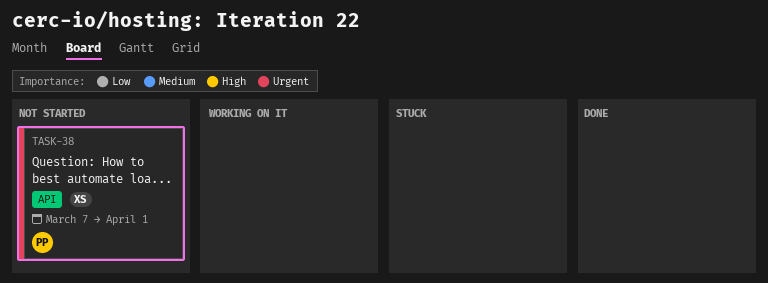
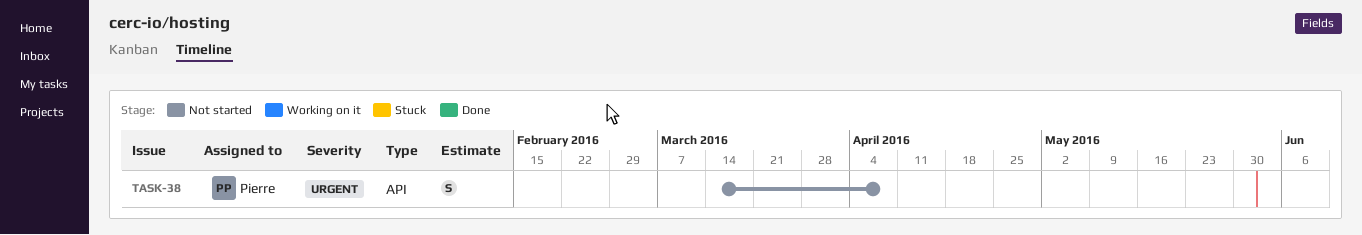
TASK-38, estimate: XS -> S
TASK-38, start: Mar 7 -> Mar 14
TASK-38, due: Apr 1 -> Apr 8

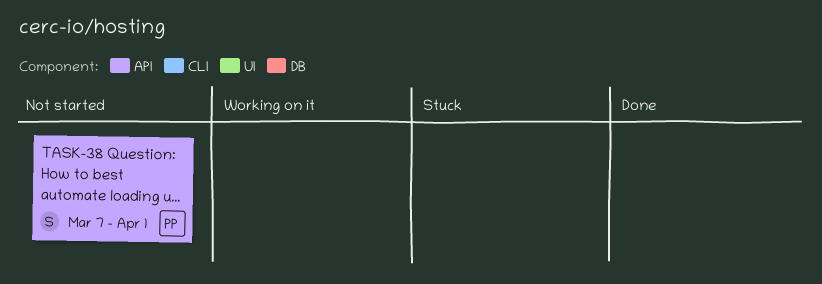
TASK-38, start: Mar 14 -> Mar 7
TASK-38, due: Apr 8 -> Apr 1

